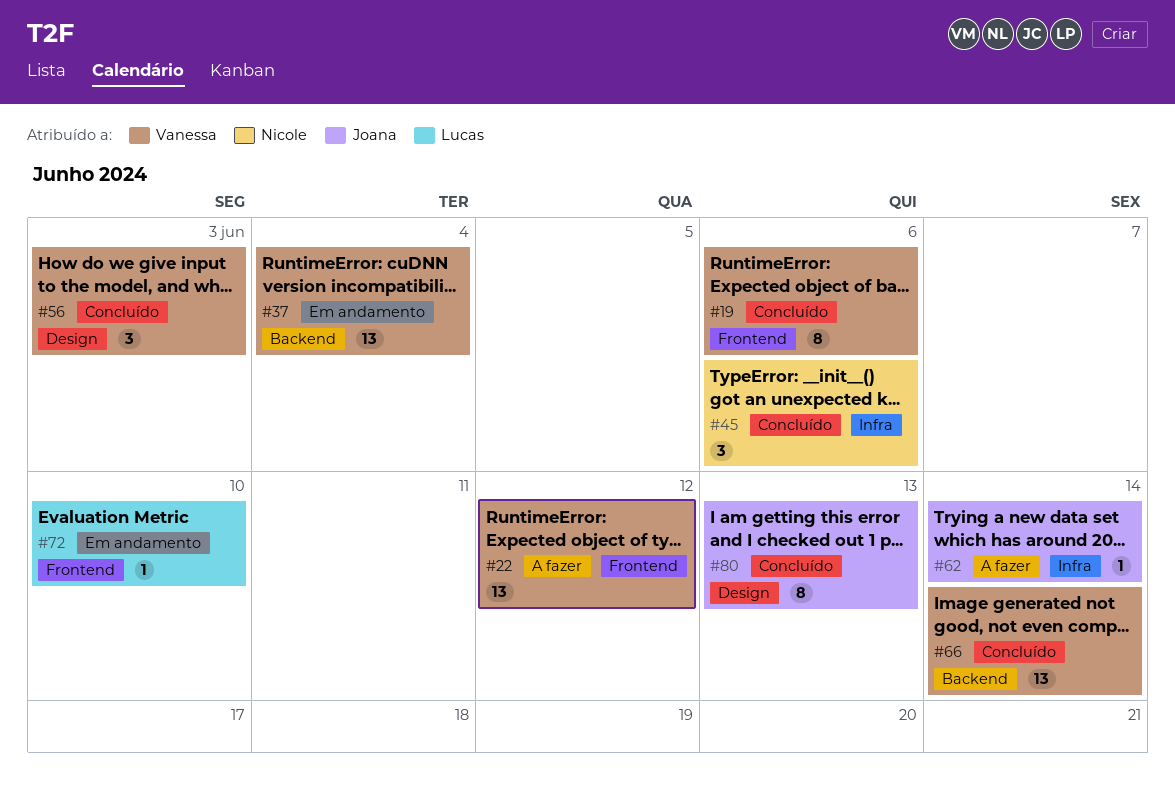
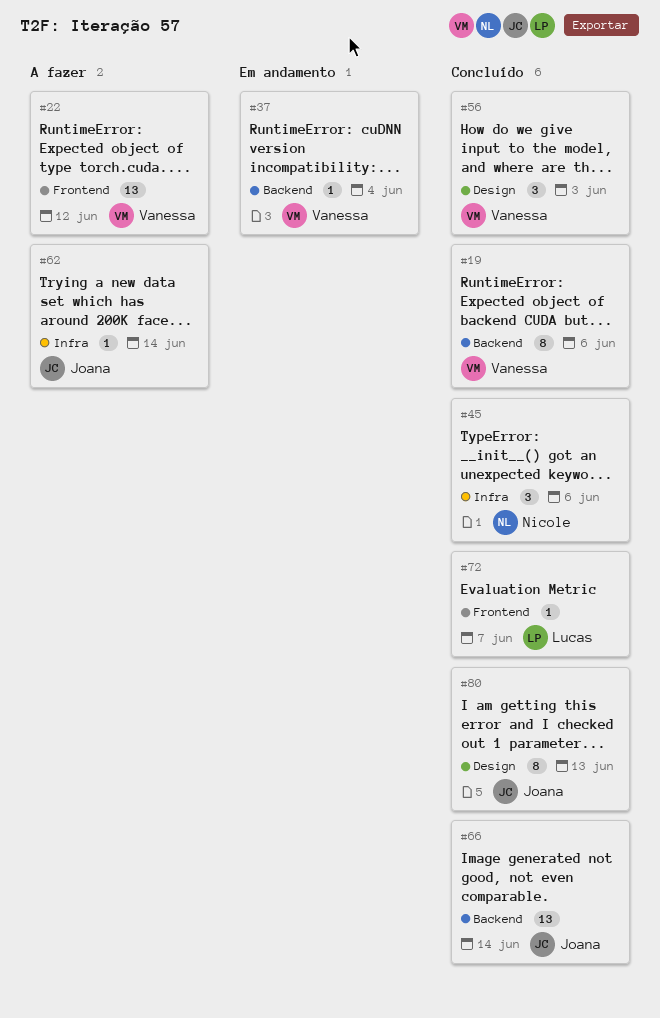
#19, label: Frontend -> Backend
#37, estimate: 13 -> 1
#66, owner: Vanessa -> Joana
#72, status: Em andamento -> Concluído
#72, due: Jun 10 -> Jun 7

